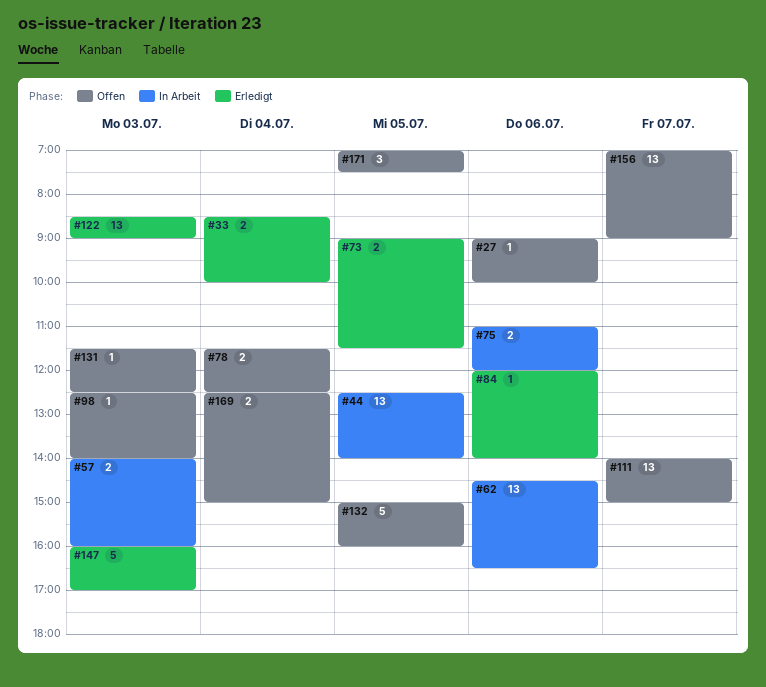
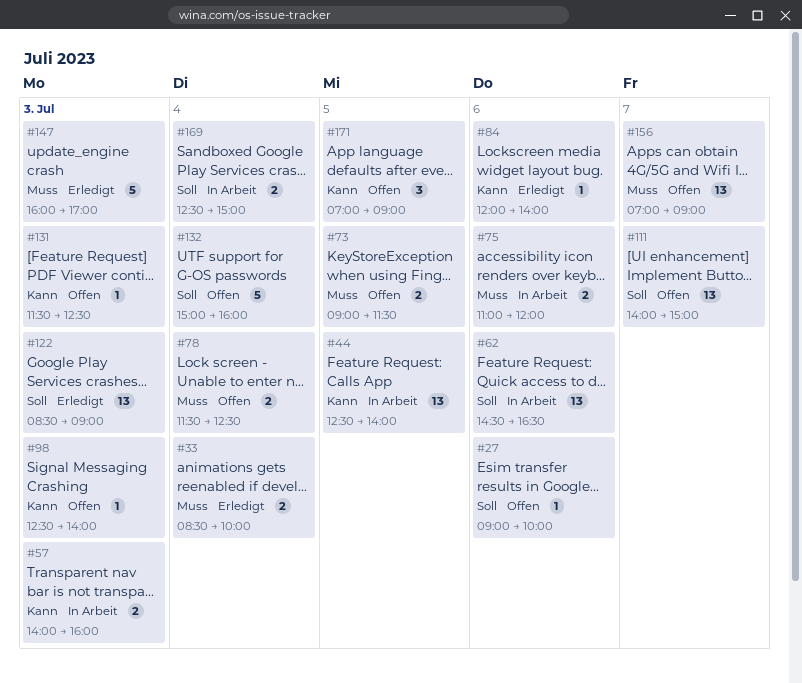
#73, status: Erledigt -> Offen
#132, day: Jul 5 -> Jul 4
#169, status: Offen -> In Arbeit
#171, ends: 07:30 -> 09:00

